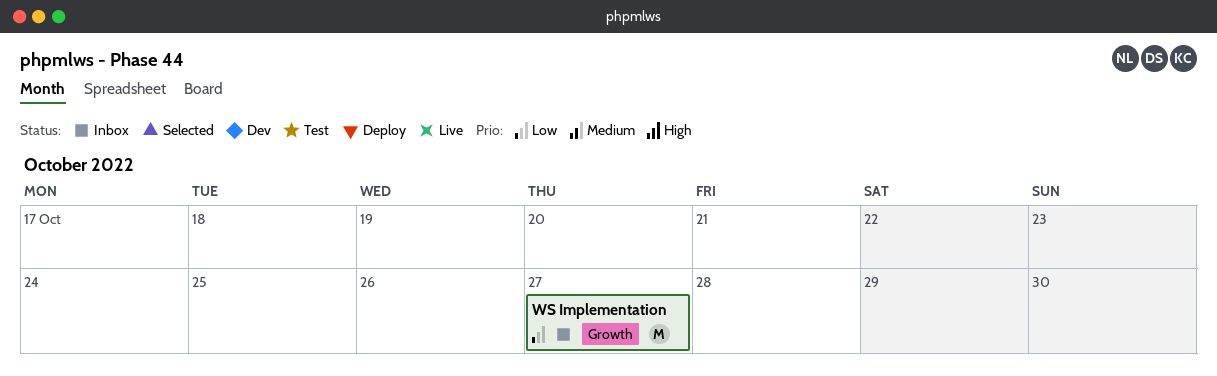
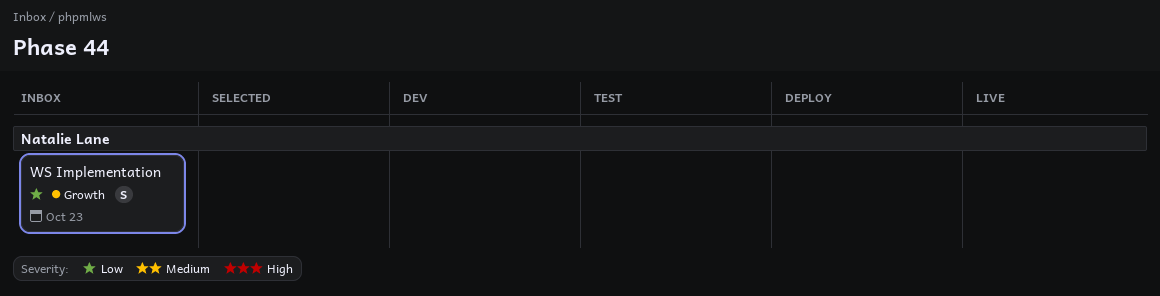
WS Implementation, estimate: M -> S
WS Implementation, due: Oct 27 -> Oct 23

